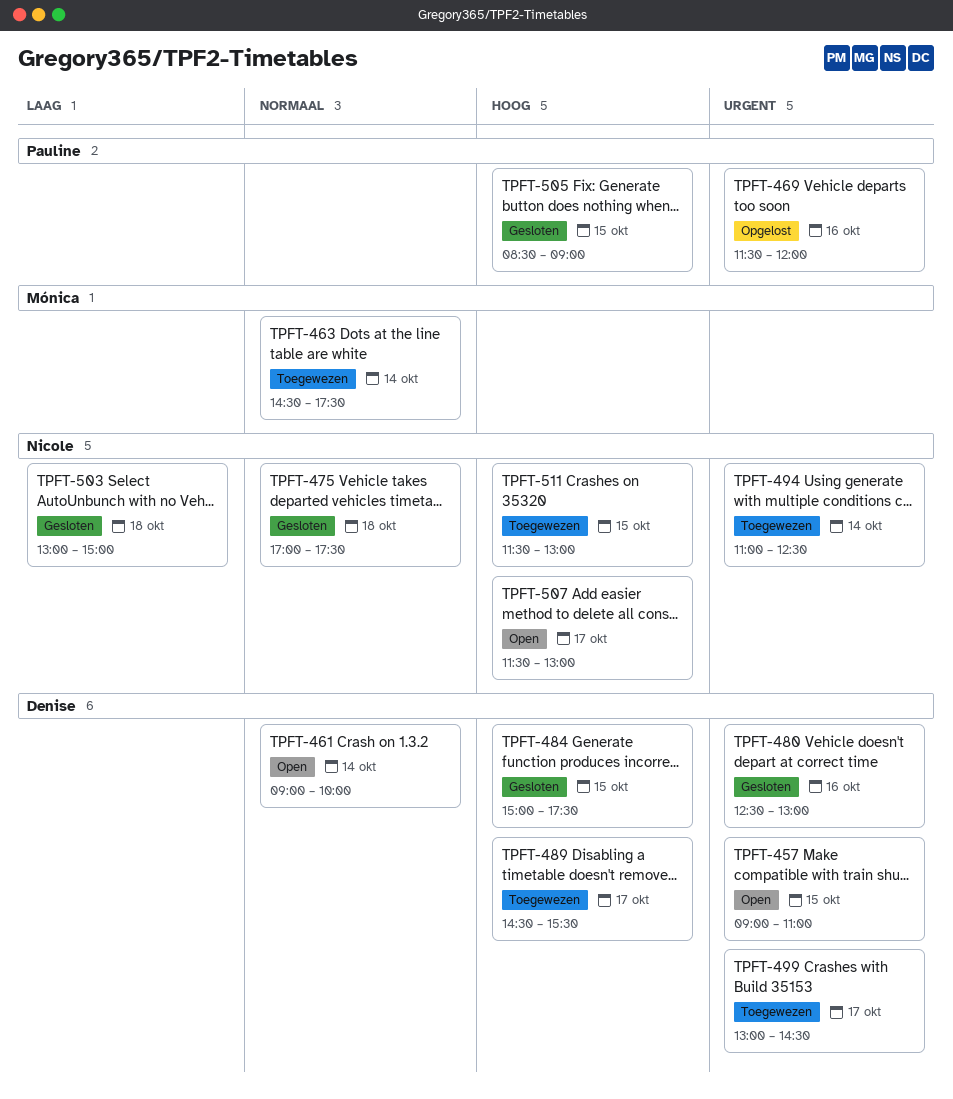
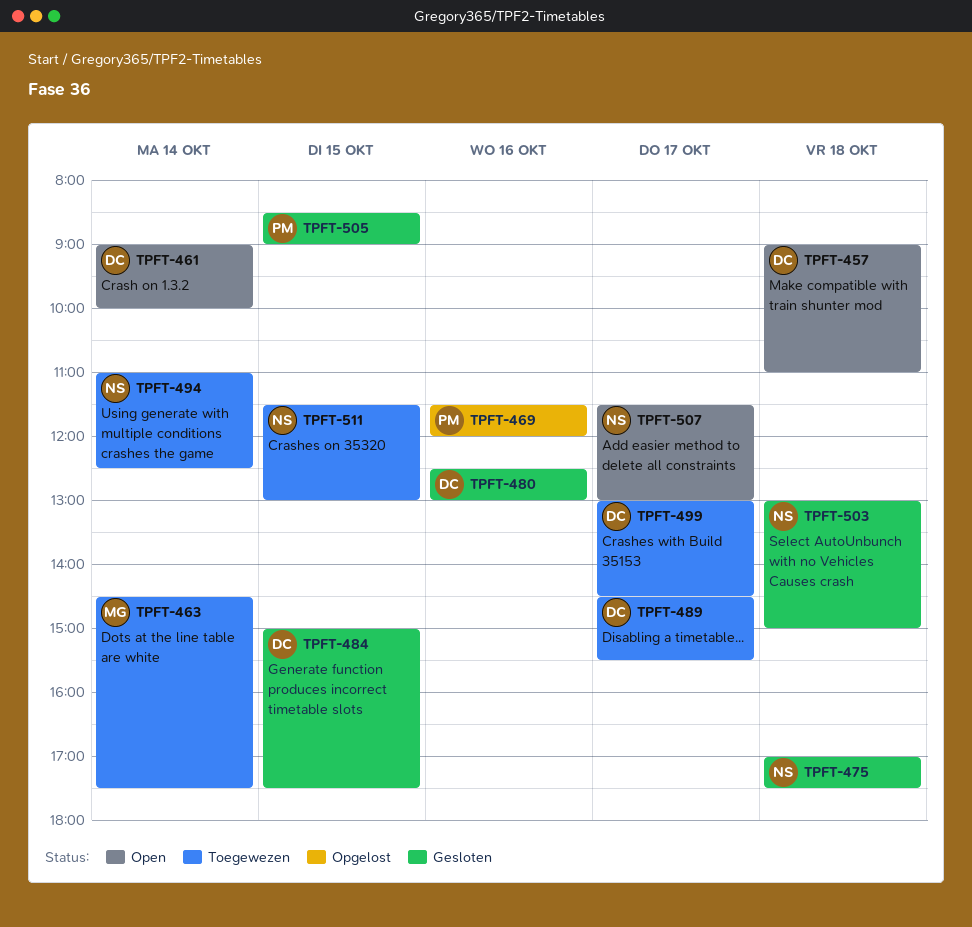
TPFT-457, day: Oct 15 -> Oct 18

